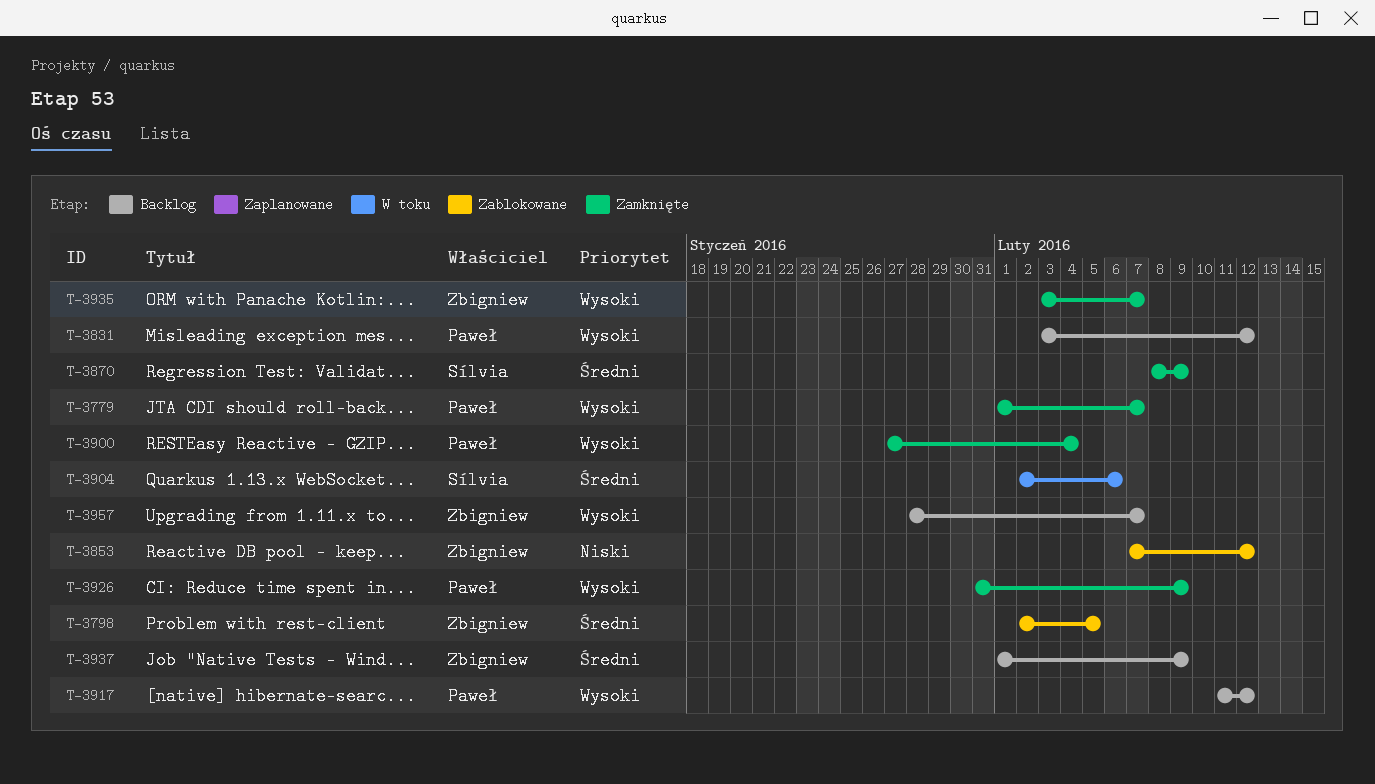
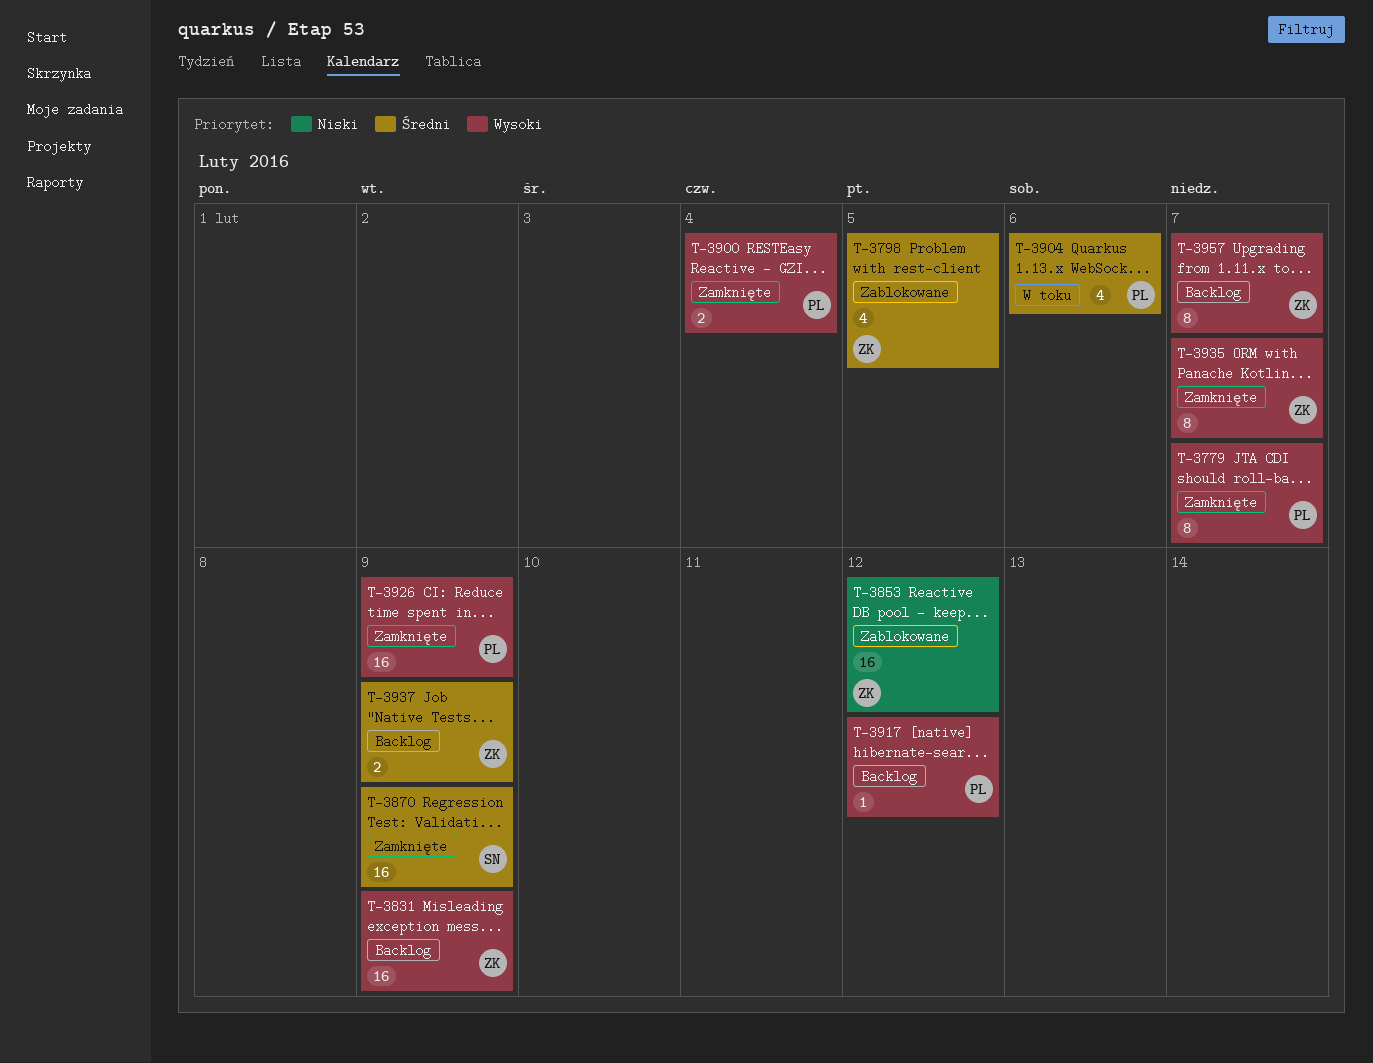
T-3831, owner: Paweł -> Zbigniew
T-3831, due: Feb 12 -> Feb 9
T-3904, owner: Sílvia -> Paweł

